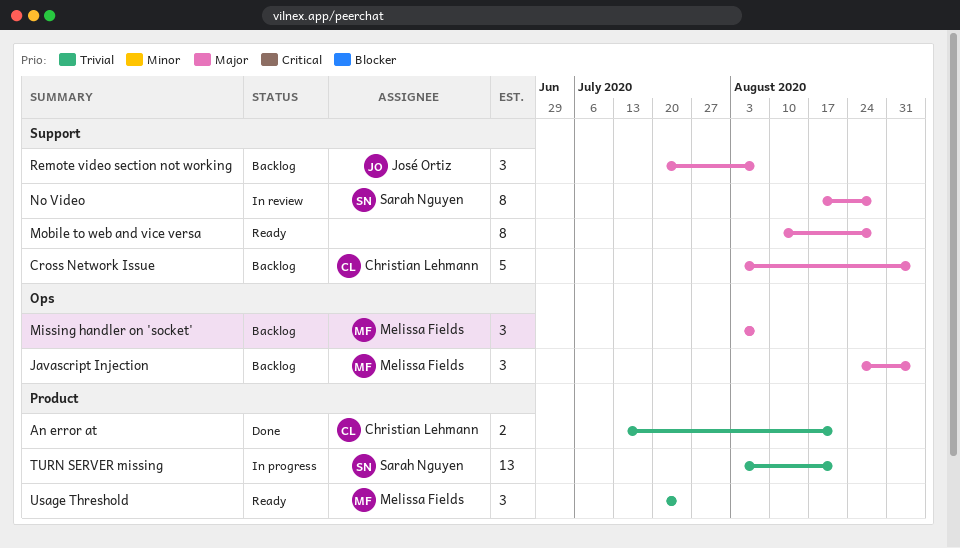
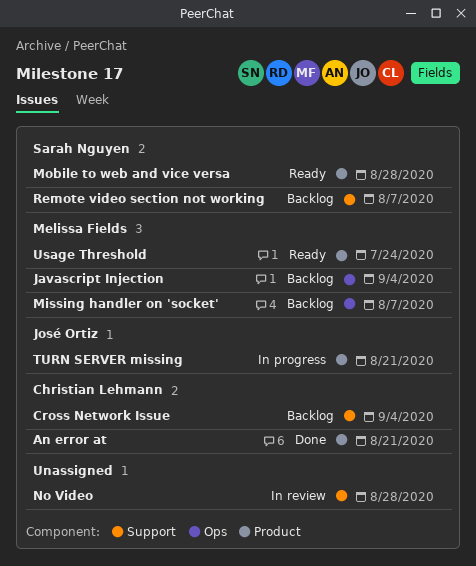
Mobile to web and vice versa, owner: none -> Sarah Nguyen
Mobile to web and vice versa, label: Support -> Product
No Video, owner: Sarah Nguyen -> none
Remote video section not working, owner: José Ortiz -> Sarah Nguyen
TURN SERVER missing, owner: Sarah Nguyen -> José Ortiz

